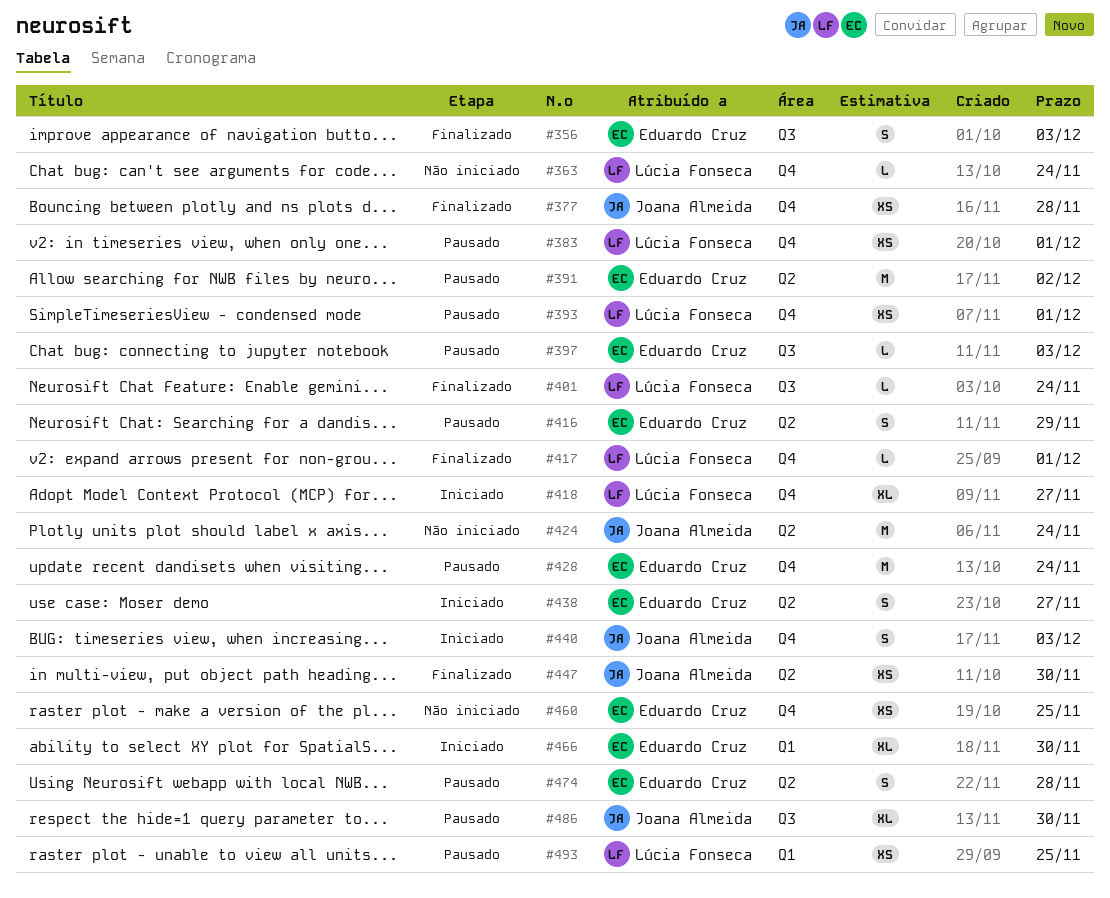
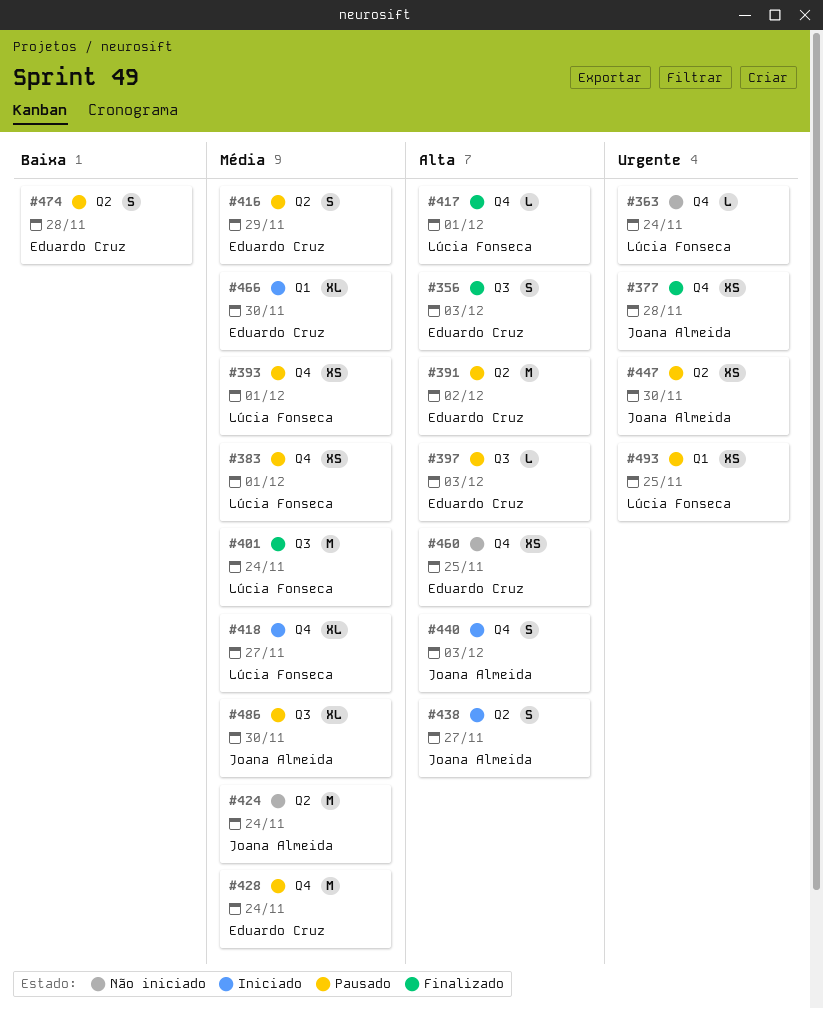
#401, estimate: L -> M
#438, owner: Eduardo Cruz -> Joana Almeida
#447, status: Finalizado -> Pausado

